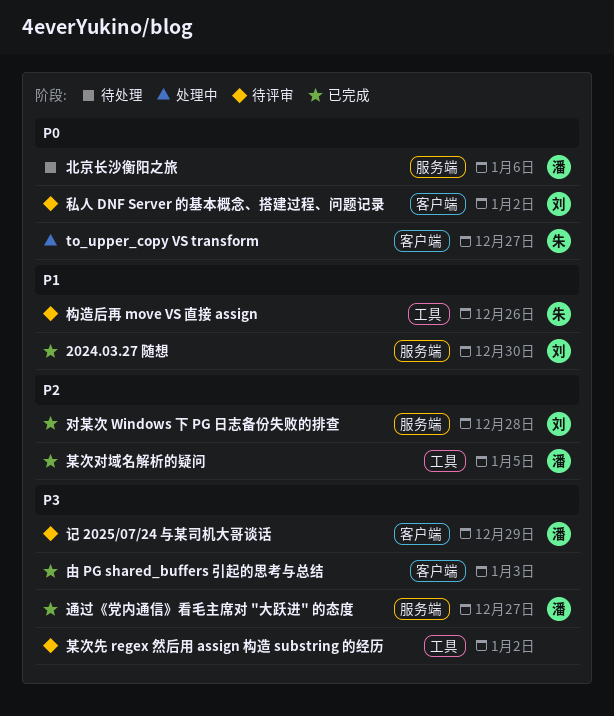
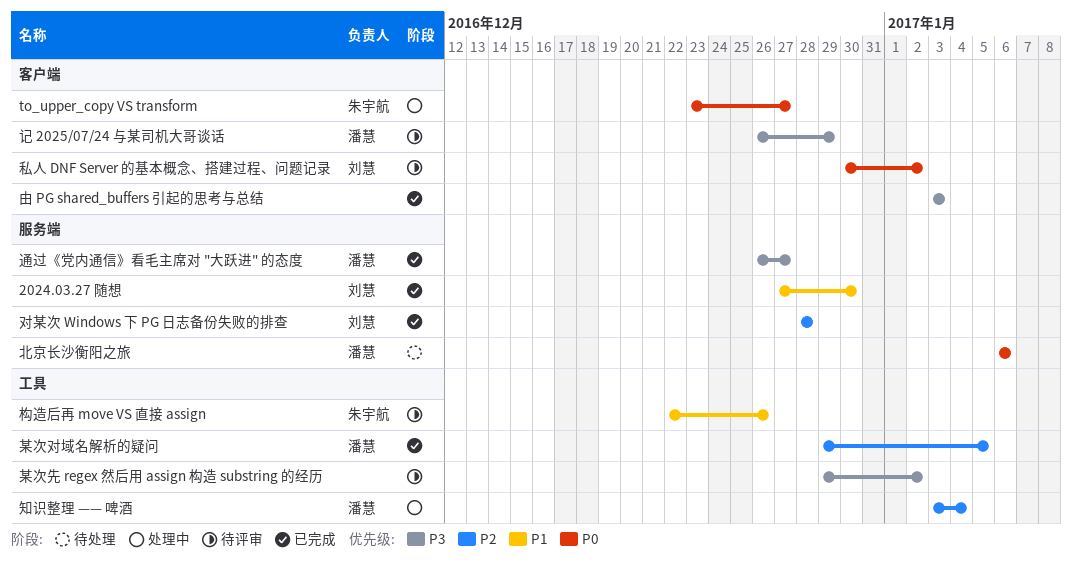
知识整理 —— 啤酒: none -> present

